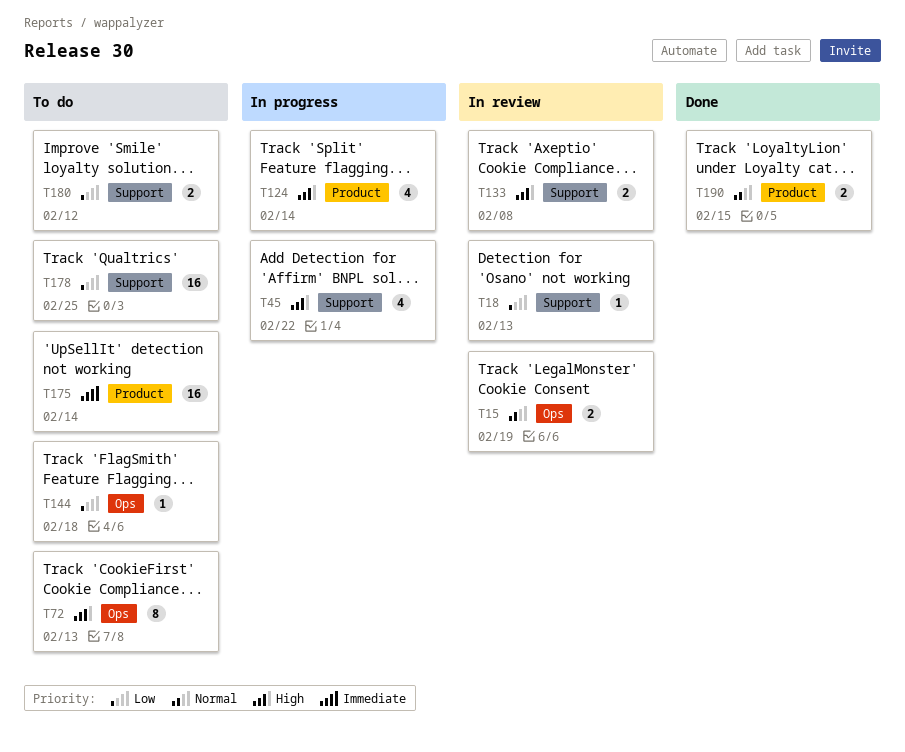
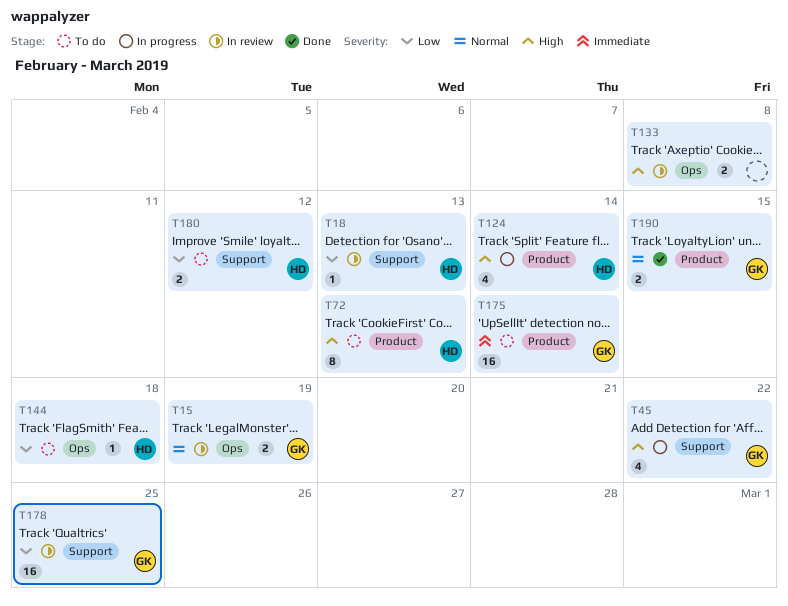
T72, label: Ops -> Product
T133, label: Support -> Ops
T178, status: To do -> In review

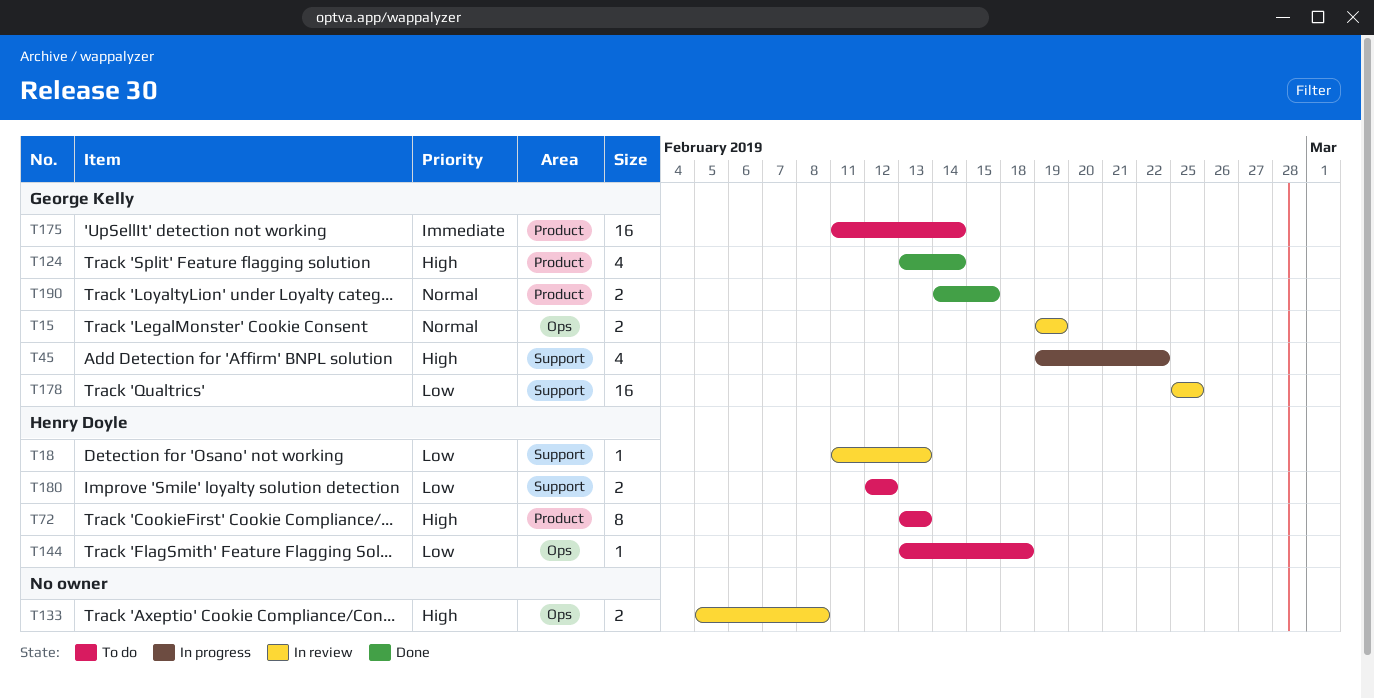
T124, status: In progress -> Done
T124, owner: Henry Doyle -> George Kelly

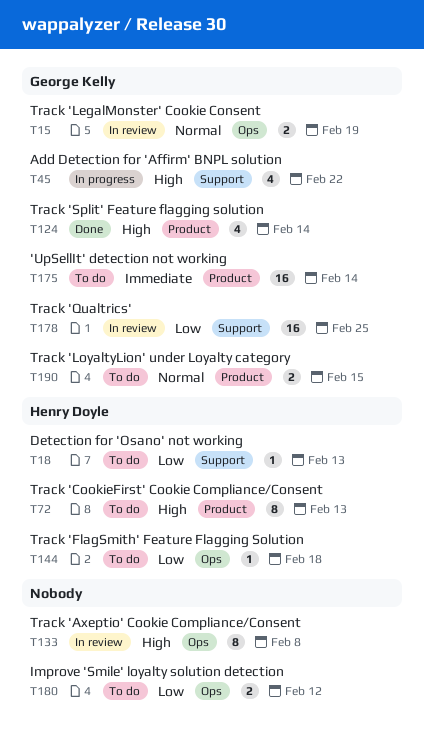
T18, status: In review -> To do
T133, estimate: 2 -> 8
T180, owner: Henry Doyle -> none
T180, label: Support -> Ops
T190, status: Done -> To do

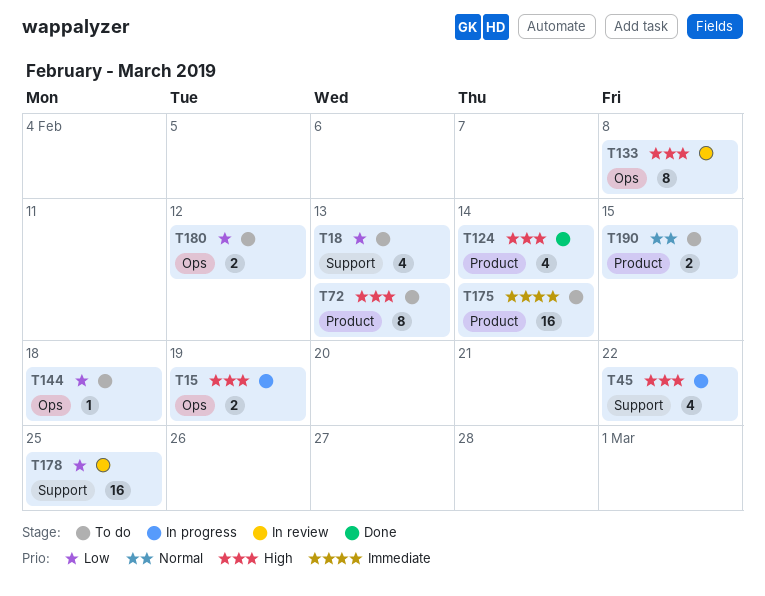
T15, status: In review -> In progress
T15, priority: Normal -> High
T18, estimate: 1 -> 4

